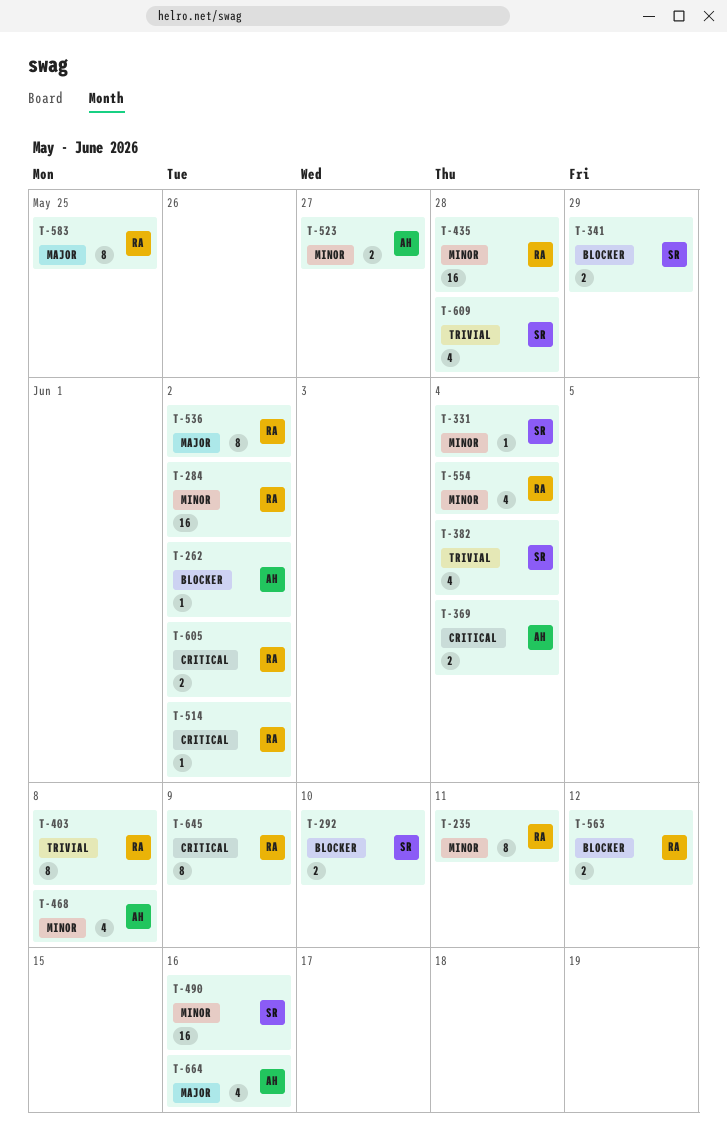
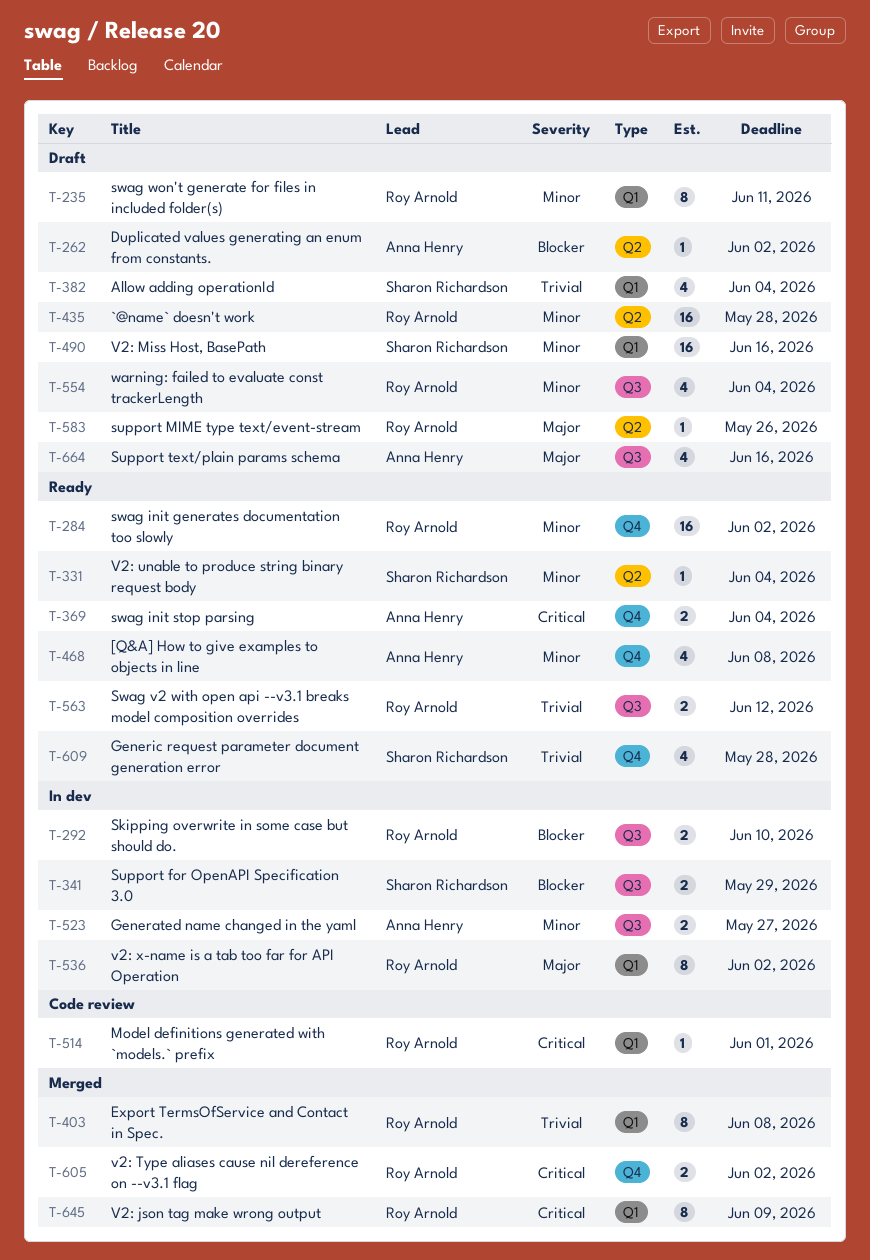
T-292, owner: Sharon Richardson -> Roy Arnold
T-514, due: Jun 2 -> Jun 1
T-563, priority: Blocker -> Trivial
T-583, estimate: 8 -> 1
T-583, due: May 25 -> May 26

